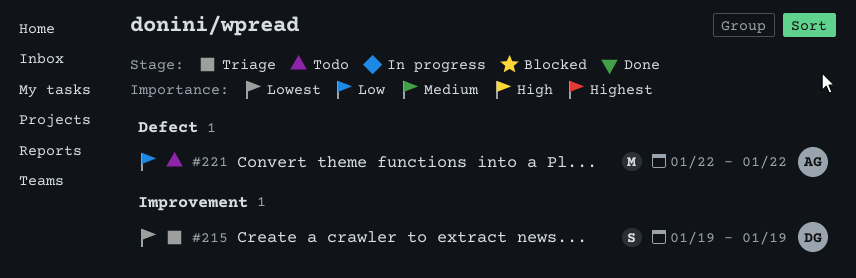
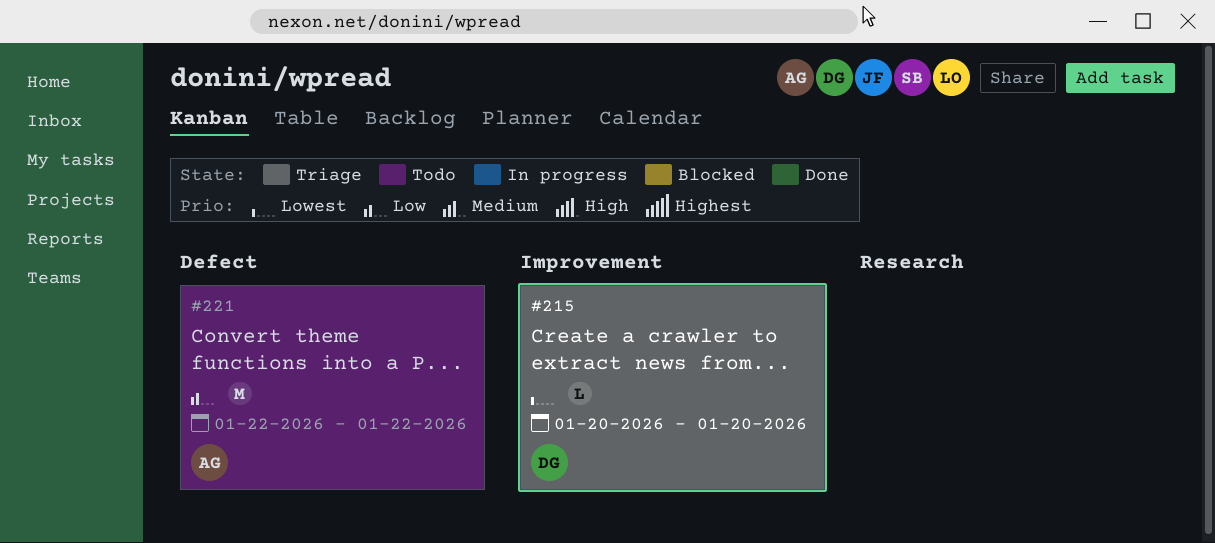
#215, estimate: S -> L
#215, start: Jan 19 -> Jan 20
#215, due: Jan 19 -> Jan 20

